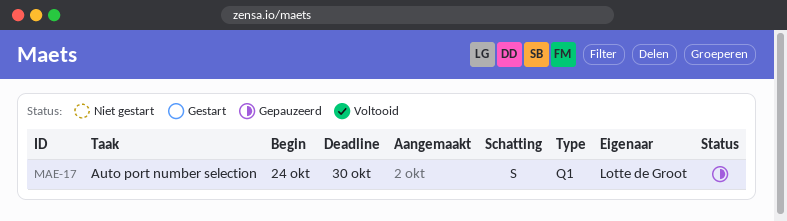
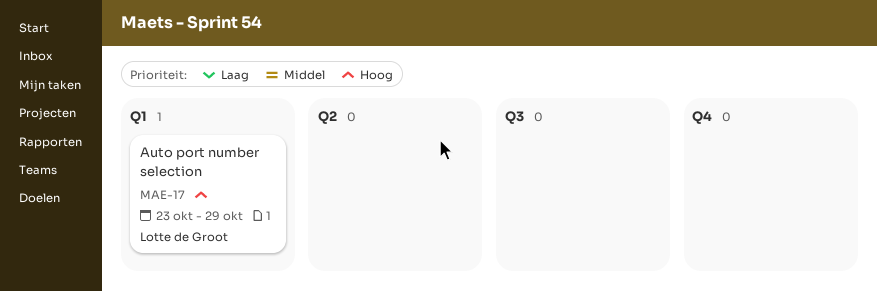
MAE-17, start: Oct 24 -> Oct 23
MAE-17, due: Oct 30 -> Oct 29

